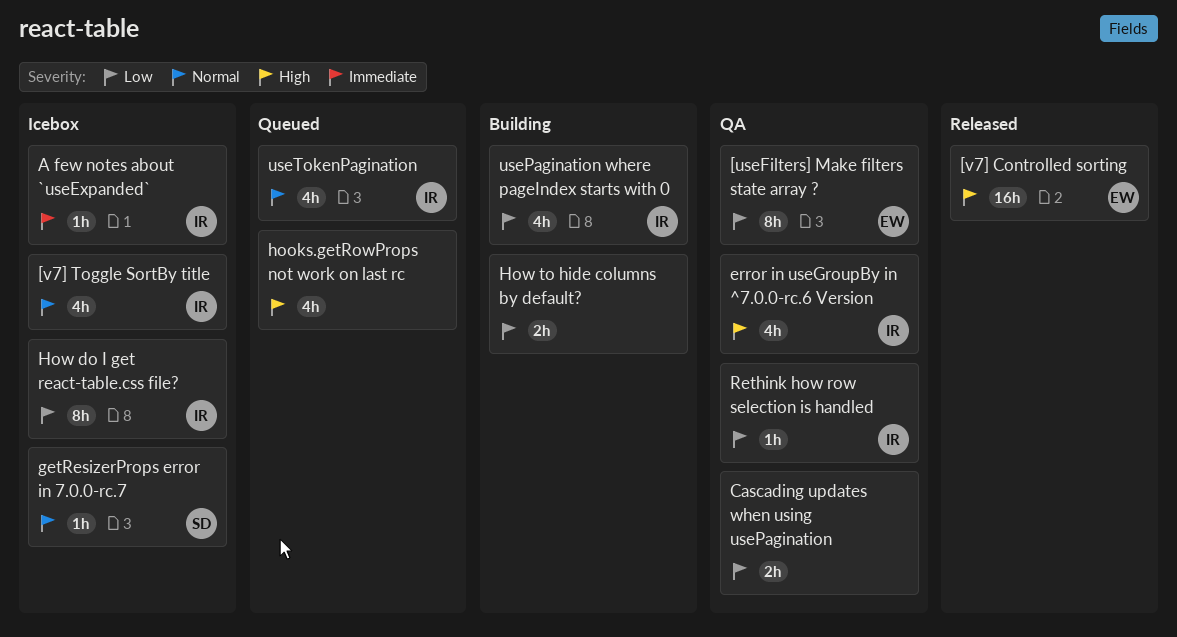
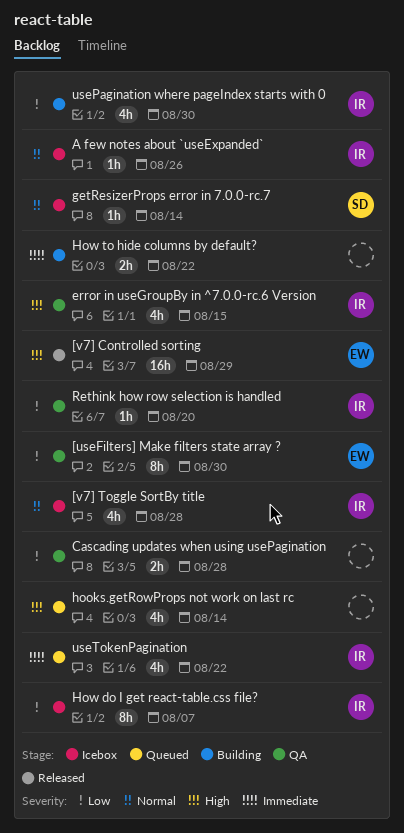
A few notes about `useExpanded`, priority: Immediate -> Normal
How to hide columns by default?, priority: Low -> Immediate
useTokenPagination, priority: Normal -> Immediate

